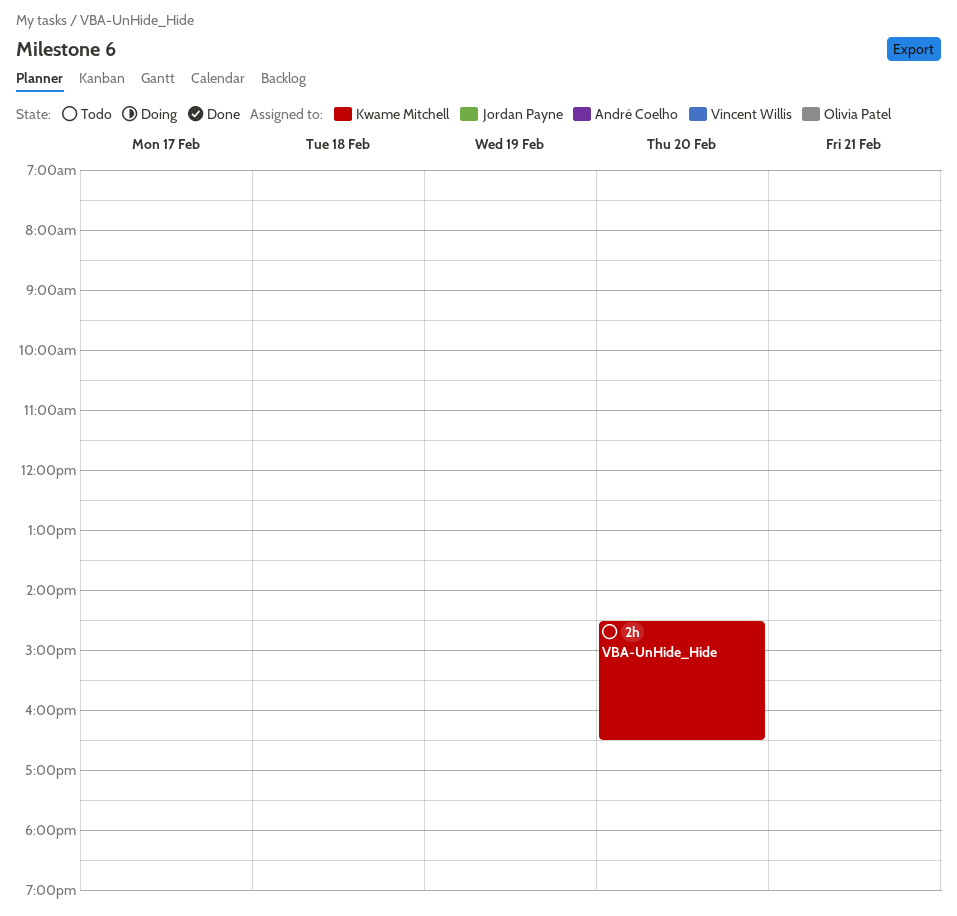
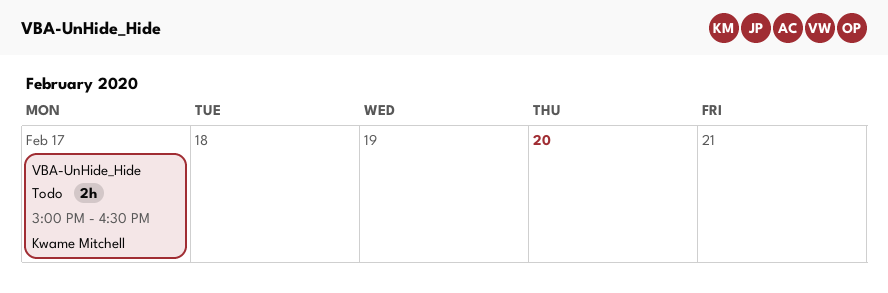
VBA-UnHide_Hide, day: Feb 20 -> Feb 17
VBA-UnHide_Hide, begins: 14:30 -> 15:00

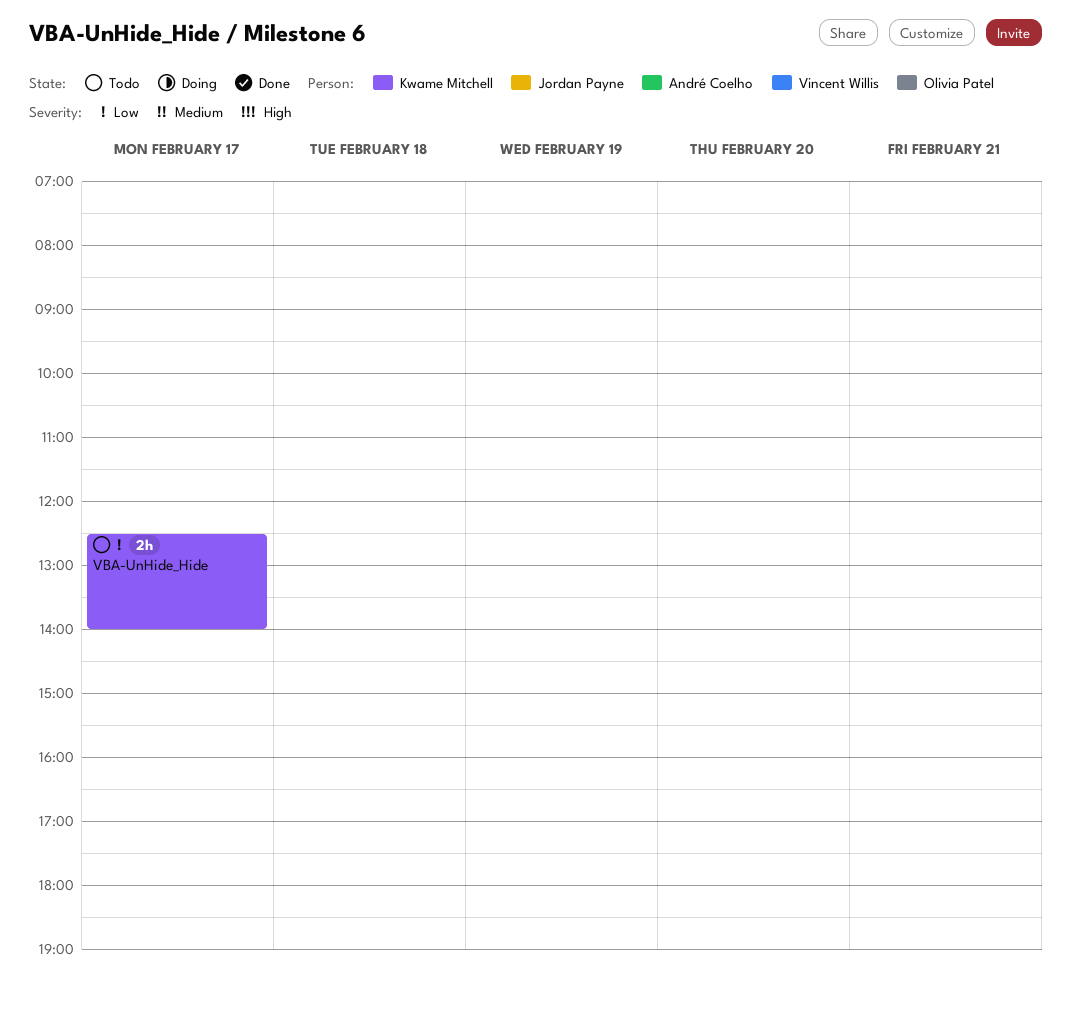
VBA-UnHide_Hide, begins: 15:00 -> 12:30
VBA-UnHide_Hide, ends: 16:30 -> 14:00

